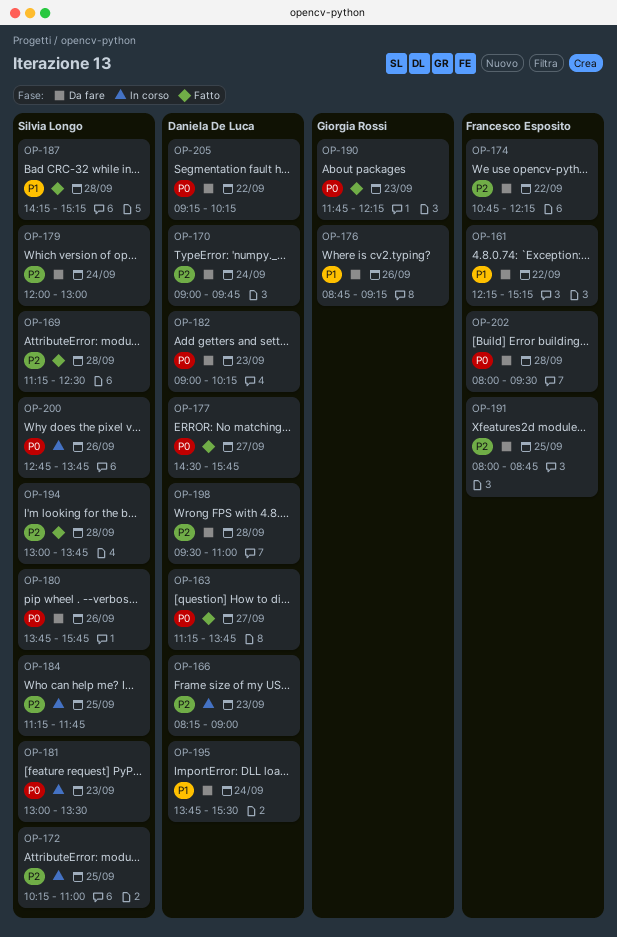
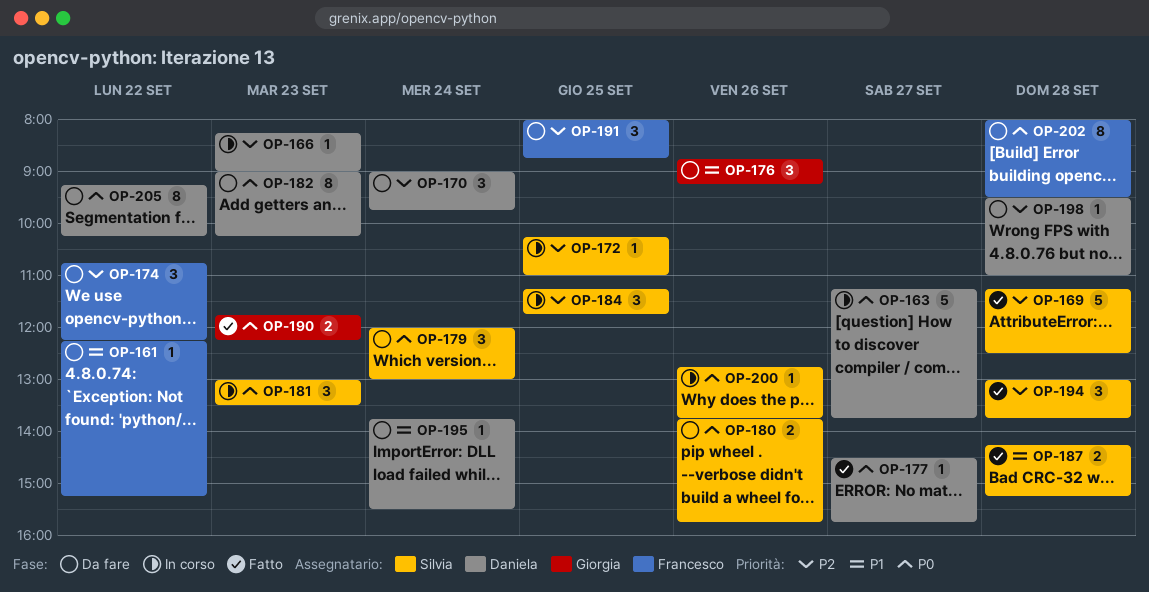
OP-163, status: Fatto -> In corso
OP-179, priority: P2 -> P0

